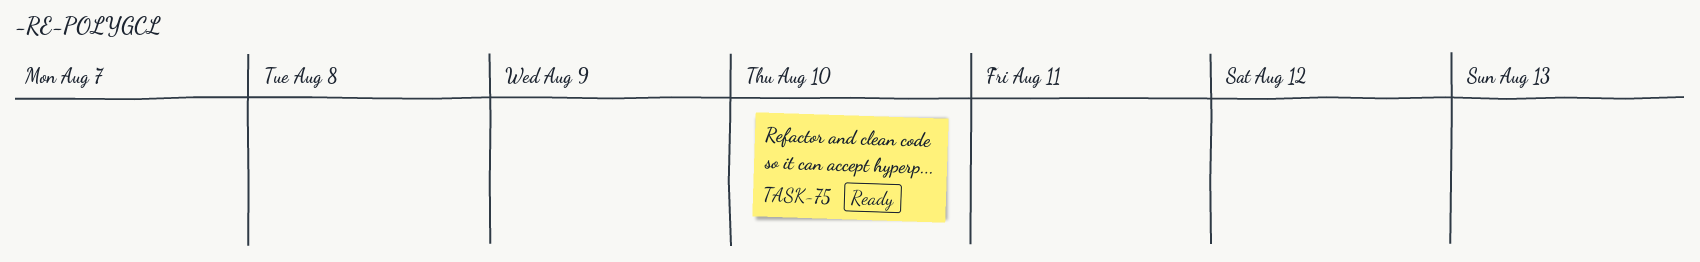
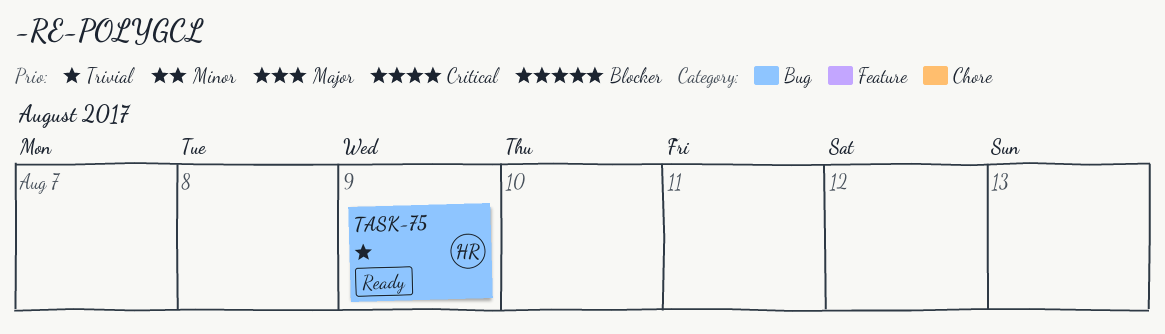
TASK-75, due: Aug 10 -> Aug 9

